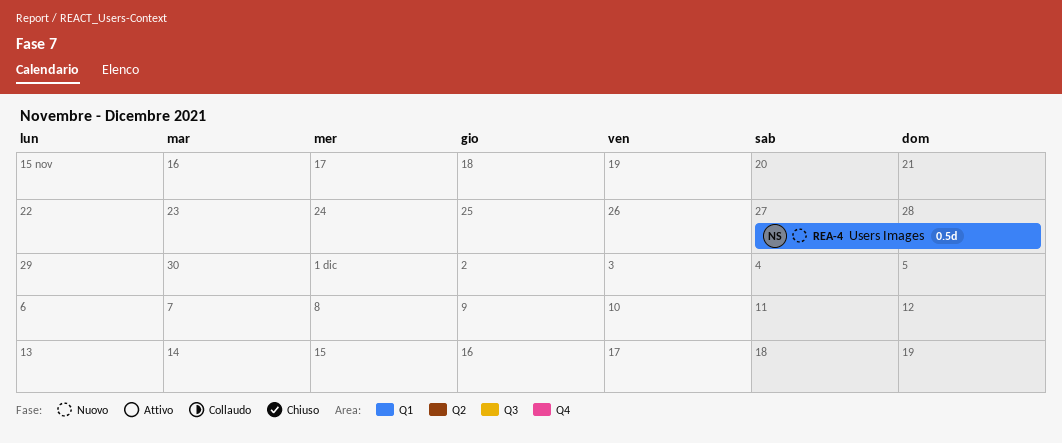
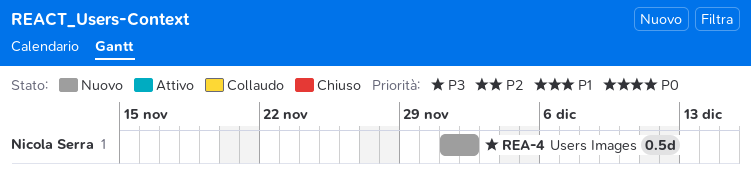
REA-4, start: Nov 27 -> Dec 1
REA-4, due: Nov 28 -> Dec 2

